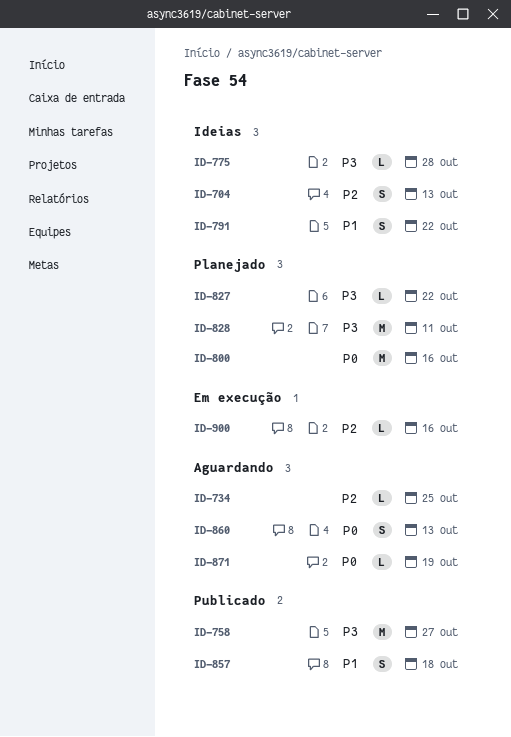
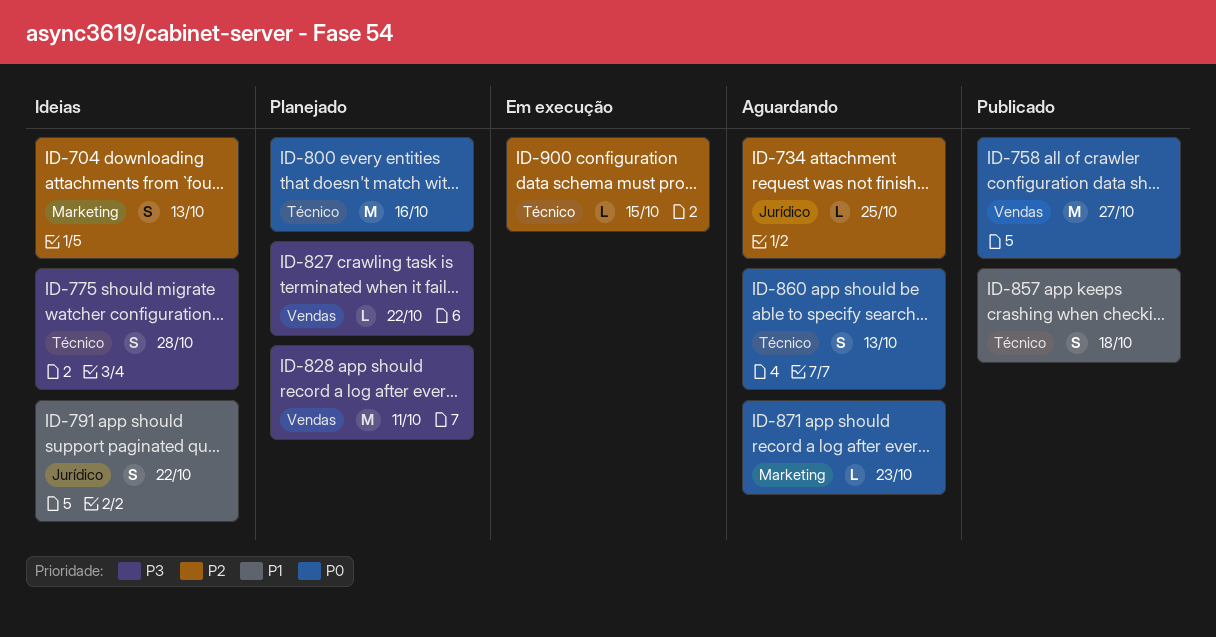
ID-758, priority: P3 -> P0
ID-775, estimate: L -> S
ID-871, due: Oct 19 -> Oct 23
ID-900, due: Oct 16 -> Oct 15

